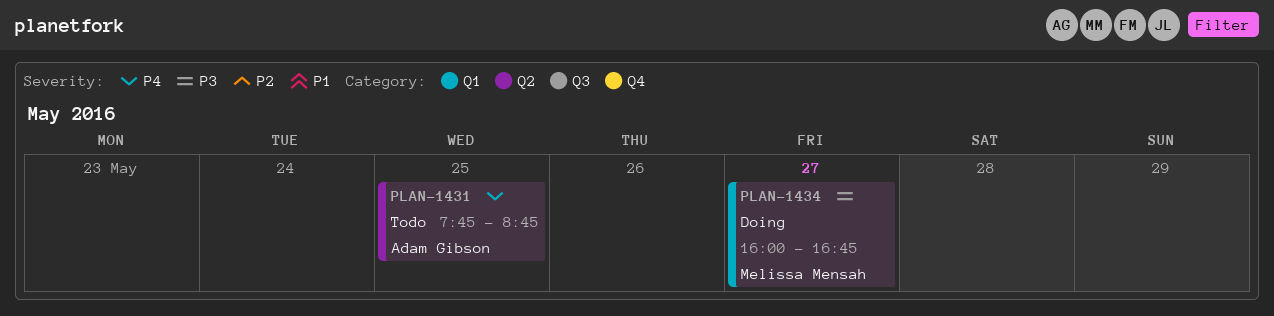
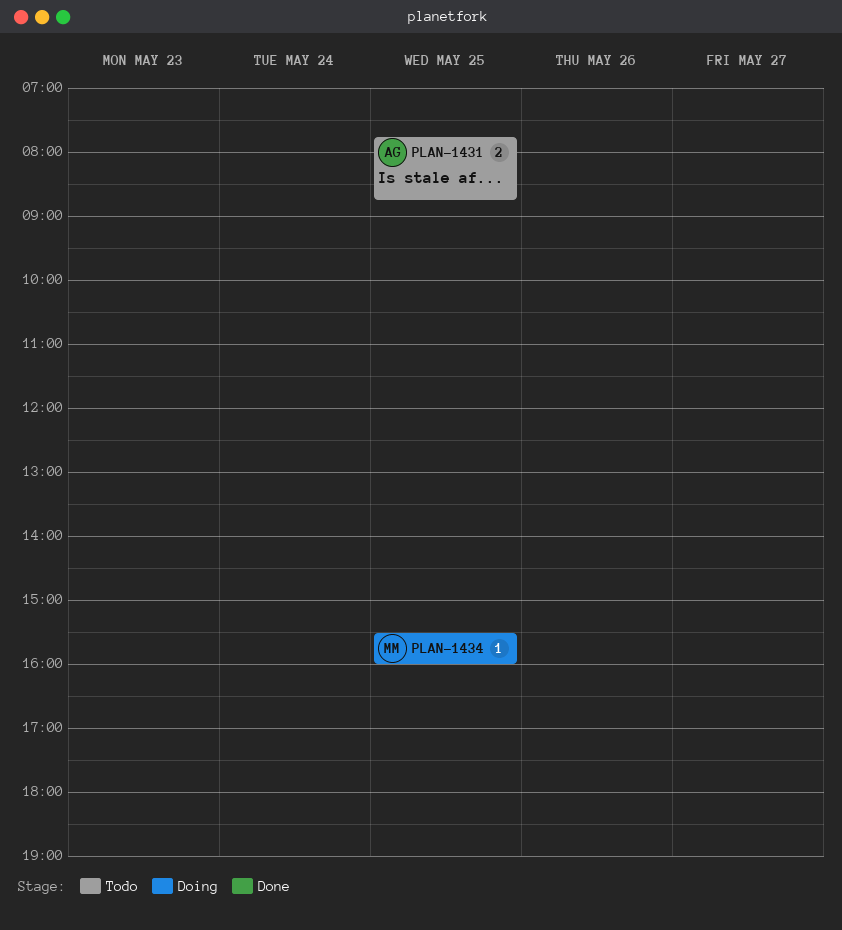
PLAN-1434, day: May 27 -> May 25
PLAN-1434, begins: 16:00 -> 15:30
PLAN-1434, ends: 16:45 -> 16:00

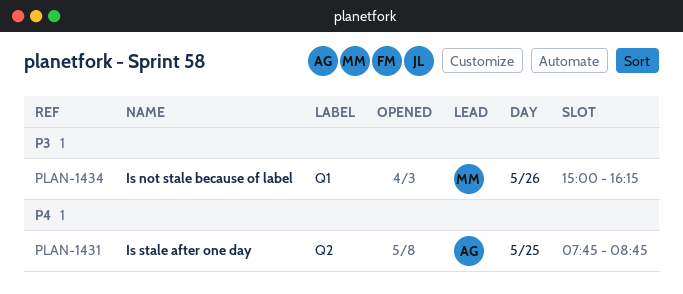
PLAN-1434, day: May 25 -> May 26
PLAN-1434, begins: 15:30 -> 15:00
PLAN-1434, ends: 16:00 -> 16:15

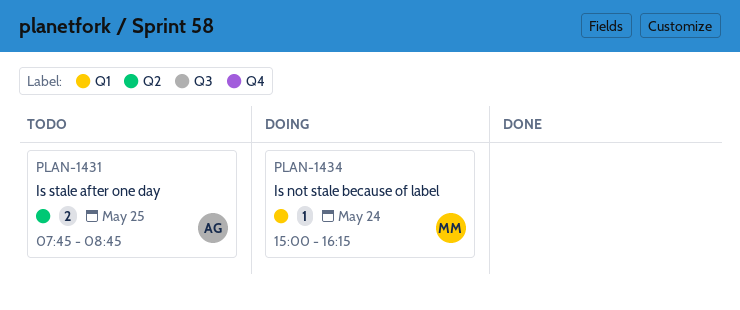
PLAN-1434, day: May 26 -> May 24

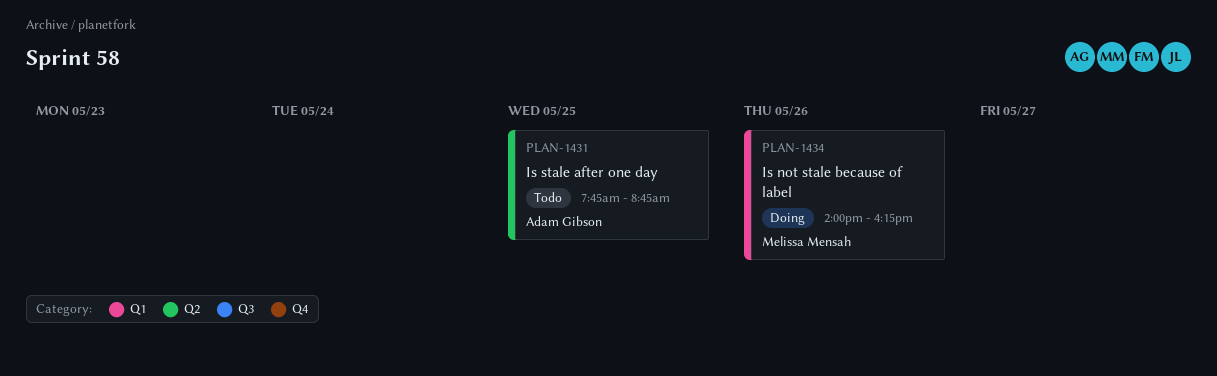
PLAN-1434, day: May 24 -> May 26
PLAN-1434, begins: 15:00 -> 14:00

